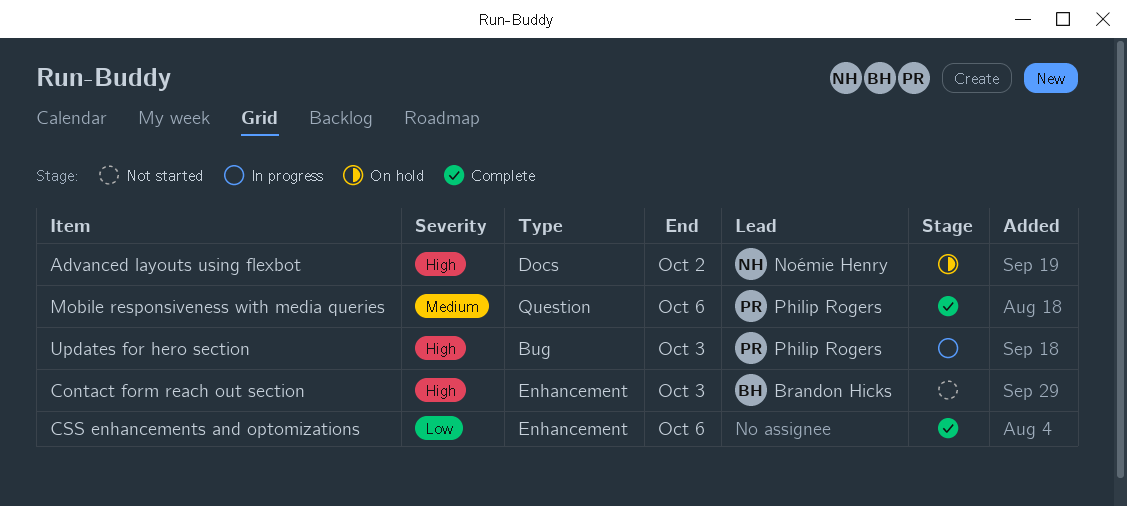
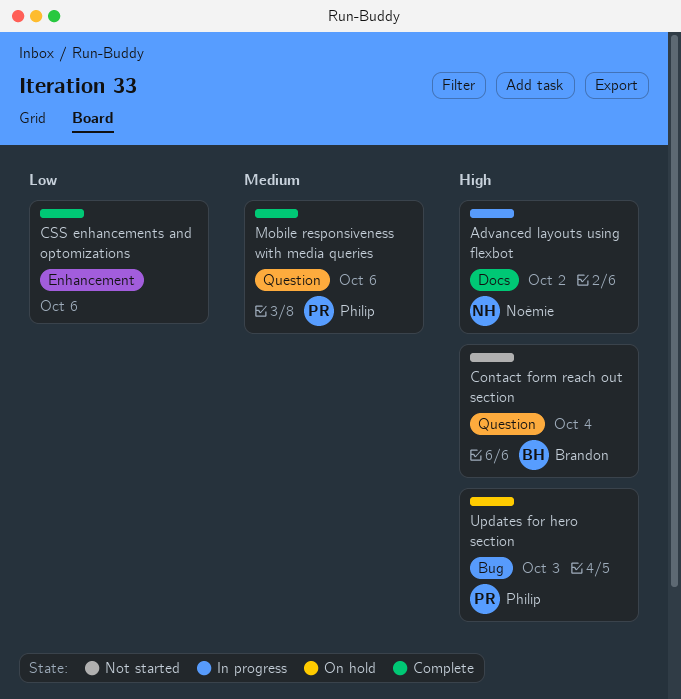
Advanced layouts using flexbot, status: On hold -> In progress
Contact form reach out section, label: Enhancement -> Question
Contact form reach out section, due: Oct 3 -> Oct 4
Updates for hero section, status: In progress -> On hold

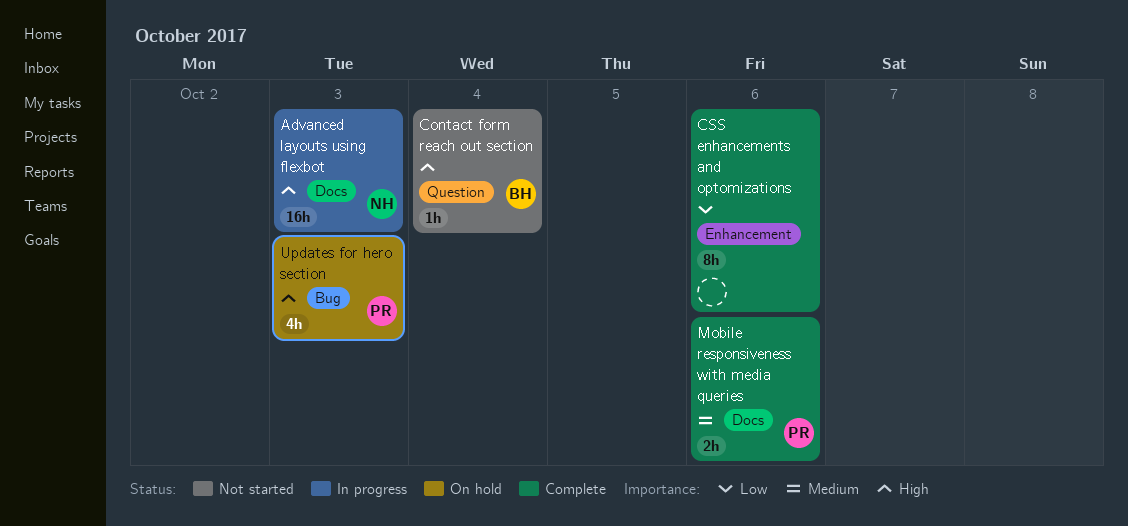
Advanced layouts using flexbot, due: Oct 2 -> Oct 3
Mobile responsiveness with media queries, label: Question -> Docs

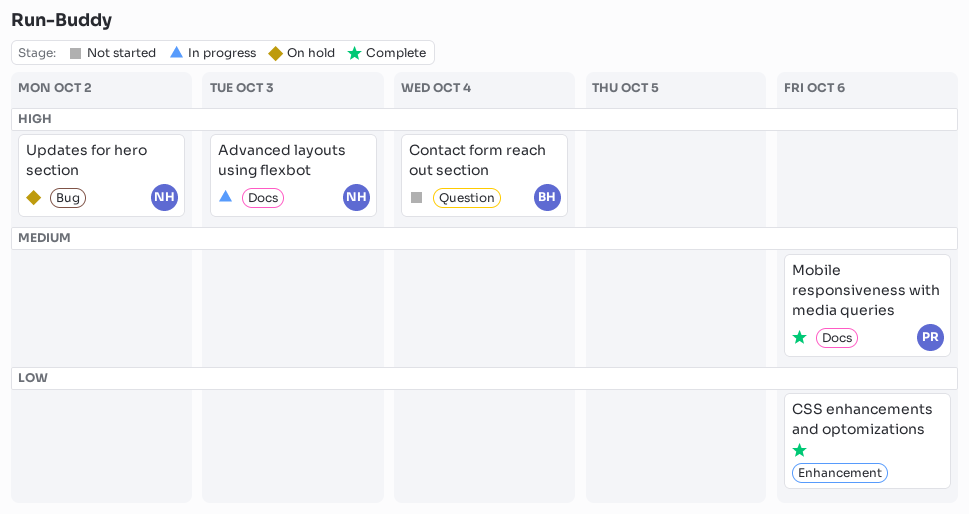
Updates for hero section, owner: PR -> NH
Updates for hero section, due: Oct 3 -> Oct 2

